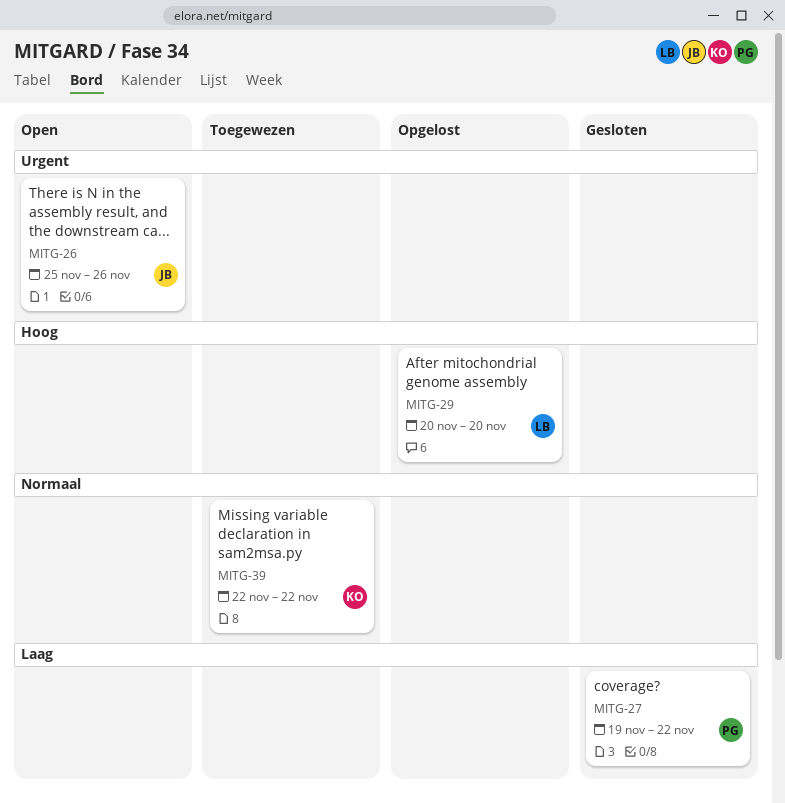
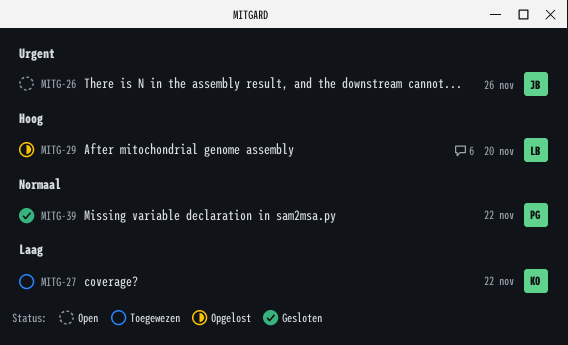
MITG-27, status: Gesloten -> Toegewezen
MITG-27, owner: PG -> KO
MITG-39, status: Toegewezen -> Gesloten
MITG-39, owner: KO -> PG

